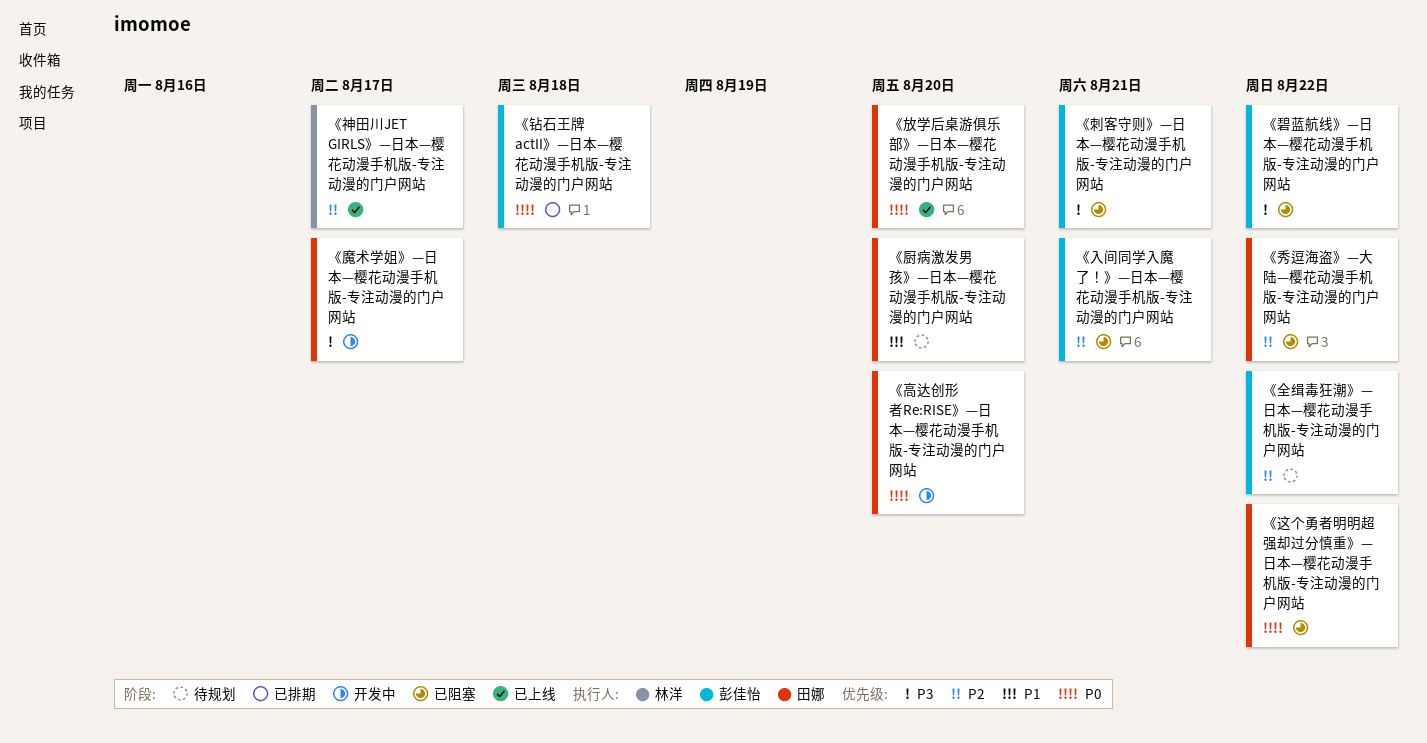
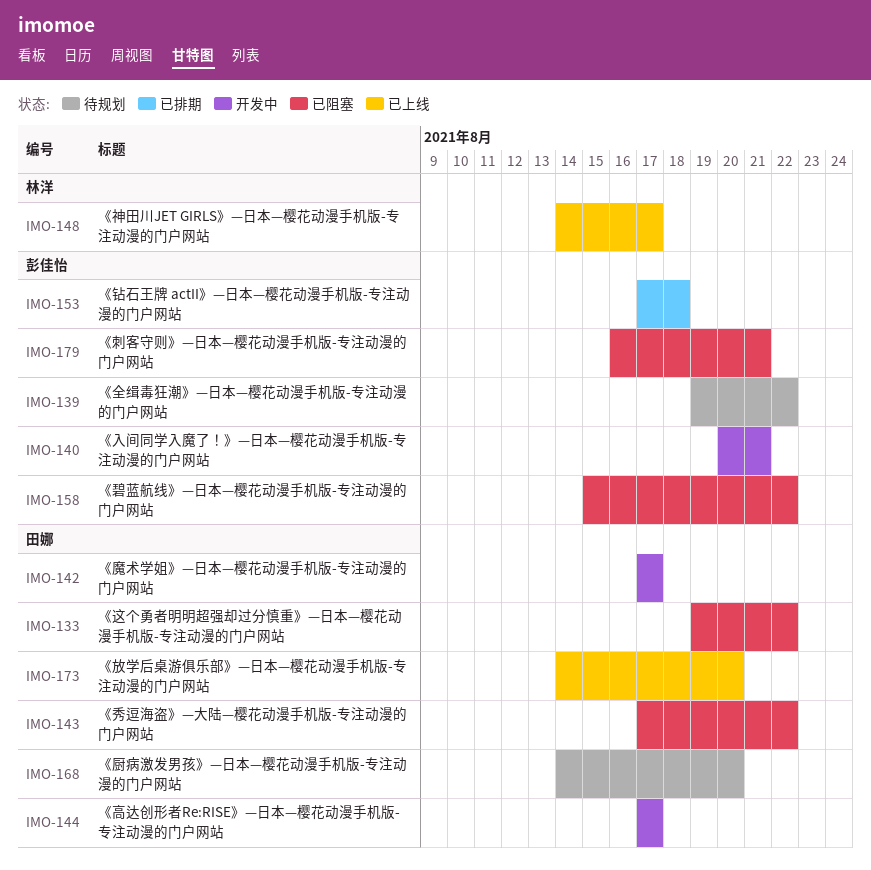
《入间同学入魔了！》—日本—樱花动漫手机版-专注动漫的门户网站, status: 已阻塞 -> 开发中
《高达创形者Re:RISE》—日本—樱花动漫手机版-专注动漫的门户网站, due: Aug 20 -> Aug 17

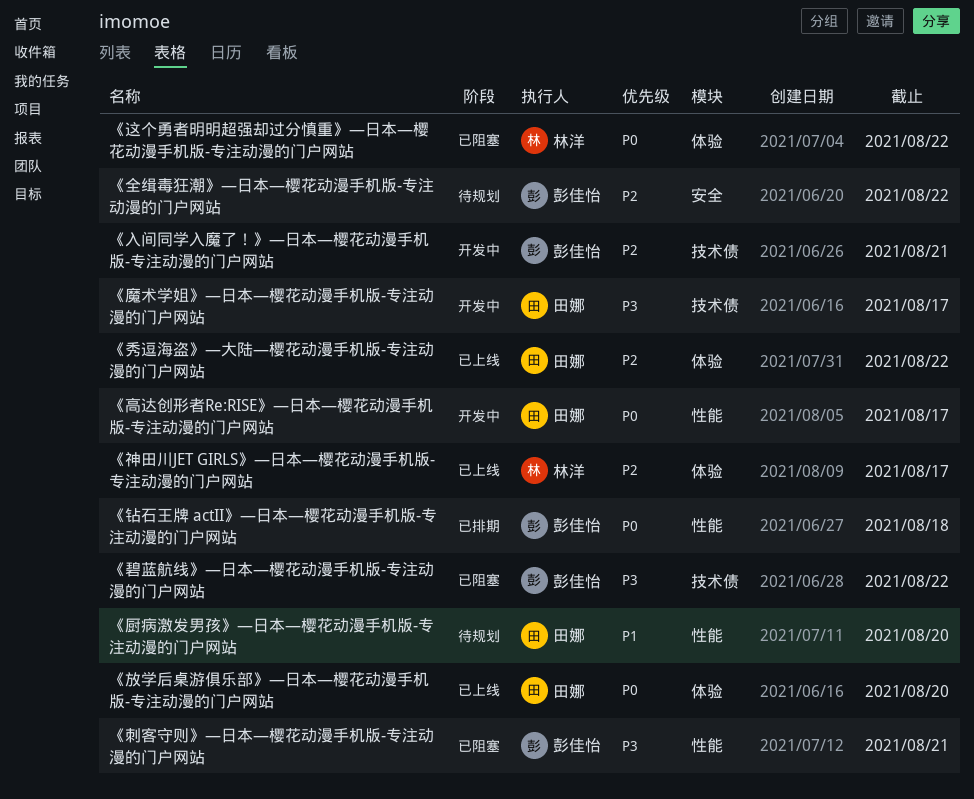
《秀逗海盗》—大陆—樱花动漫手机版-专注动漫的门户网站, status: 已阻塞 -> 已上线
《这个勇者明明超强却过分慎重》—日本—樱花动漫手机版-专注动漫的门户网站, owner: 田娜 -> 林洋

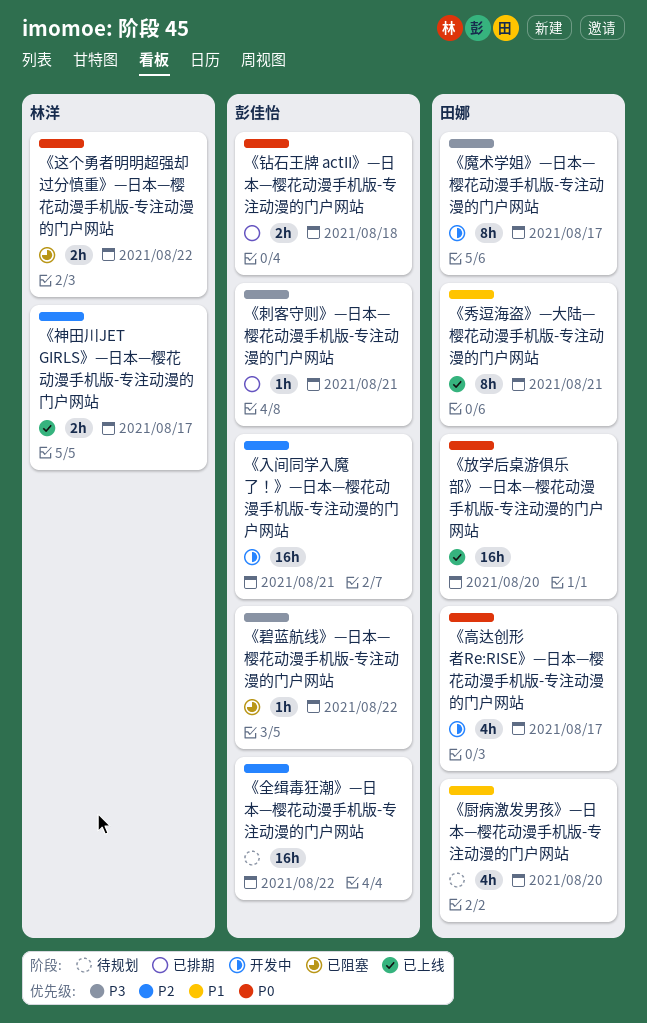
《刺客守则》—日本—樱花动漫手机版-专注动漫的门户网站, status: 已阻塞 -> 已排期
《秀逗海盗》—大陆—樱花动漫手机版-专注动漫的门户网站, priority: P2 -> P1
《秀逗海盗》—大陆—樱花动漫手机版-专注动漫的门户网站, due: Aug 22 -> Aug 21

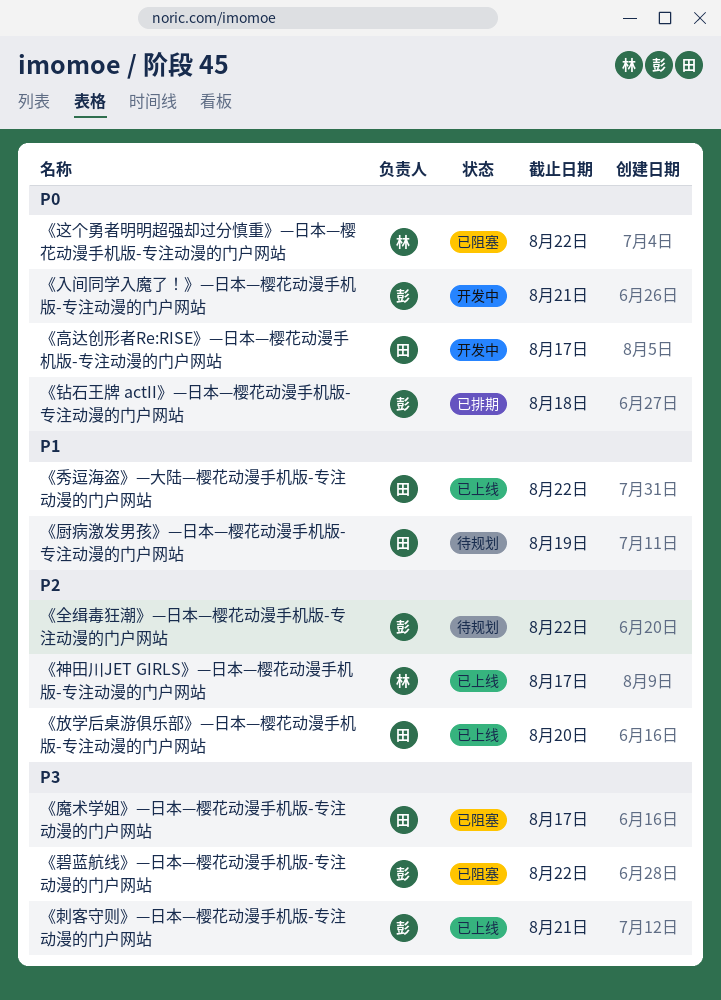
《入间同学入魔了！》—日本—樱花动漫手机版-专注动漫的门户网站, priority: P2 -> P0
《刺客守则》—日本—樱花动漫手机版-专注动漫的门户网站, status: 已排期 -> 已上线
《厨病激发男孩》—日本—樱花动漫手机版-专注动漫的门户网站, due: Aug 20 -> Aug 19
《放学后桌游俱乐部》—日本—樱花动漫手机版-专注动漫的门户网站, priority: P0 -> P2
《秀逗海盗》—大陆—樱花动漫手机版-专注动漫的门户网站, due: Aug 21 -> Aug 22
《魔术学姐》—日本—樱花动漫手机版-专注动漫的门户网站, status: 开发中 -> 已阻塞

